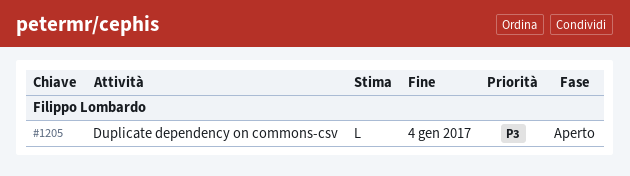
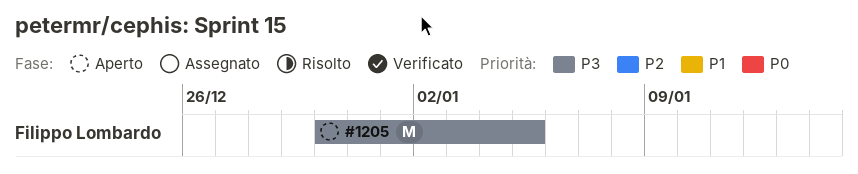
#1205, estimate: L -> M
#1205, due: Jan 4 -> Jan 5

